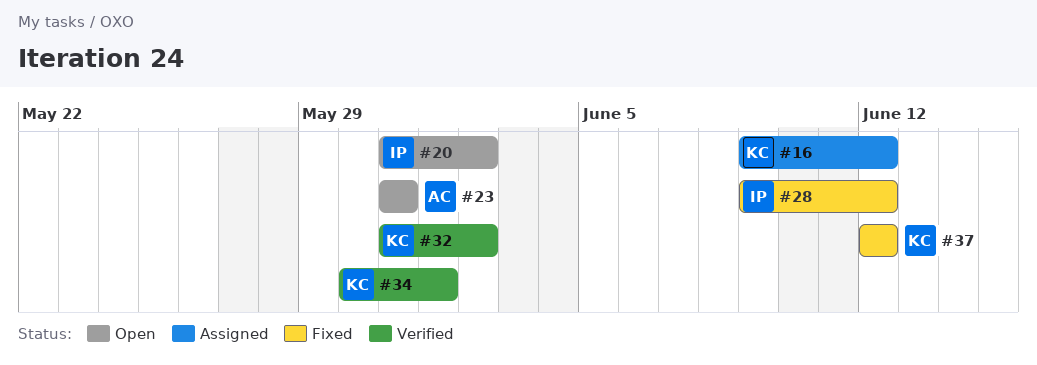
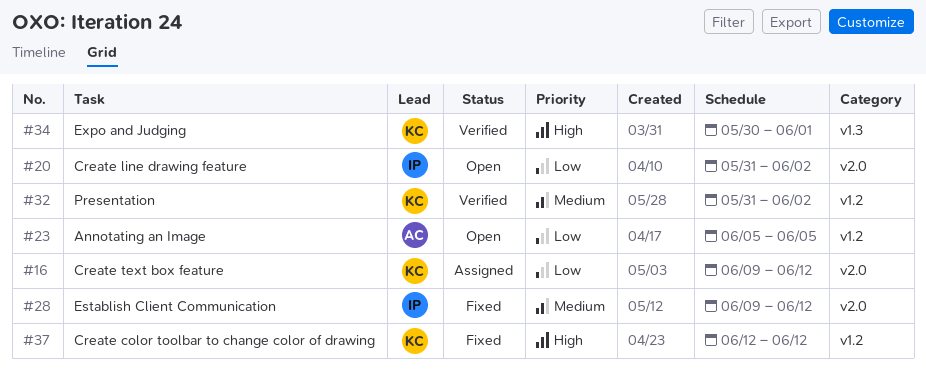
#23, start: May 31 -> Jun 5
#23, due: May 31 -> Jun 5

